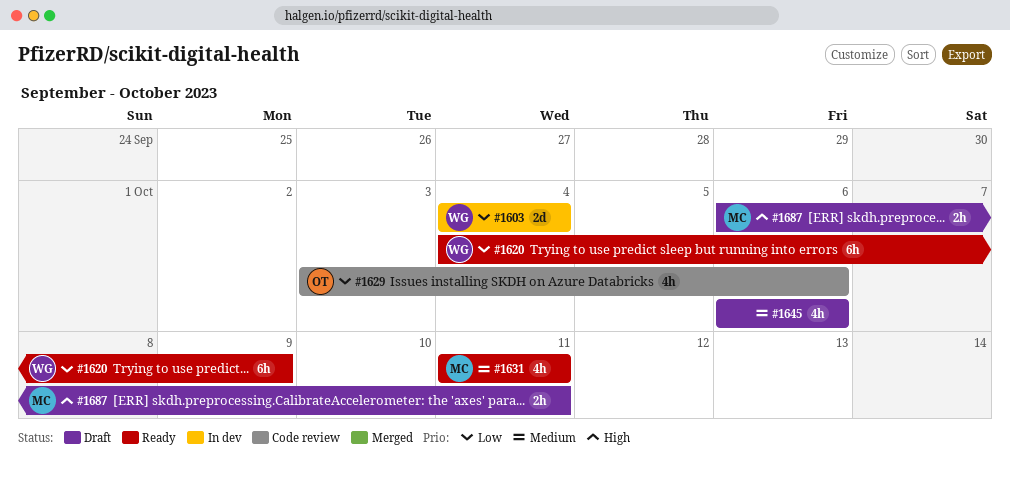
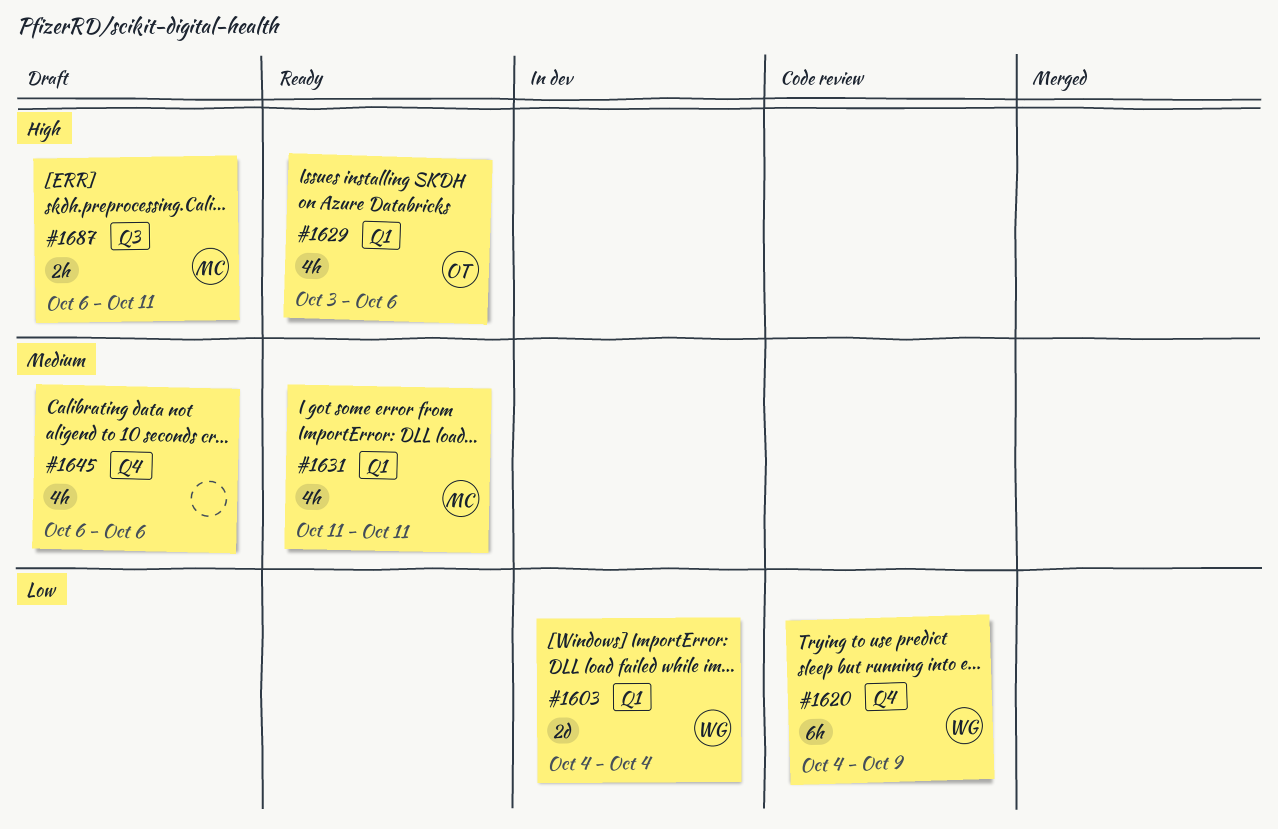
#1620, status: Ready -> Code review
#1629, status: Code review -> Ready
#1629, priority: Low -> High

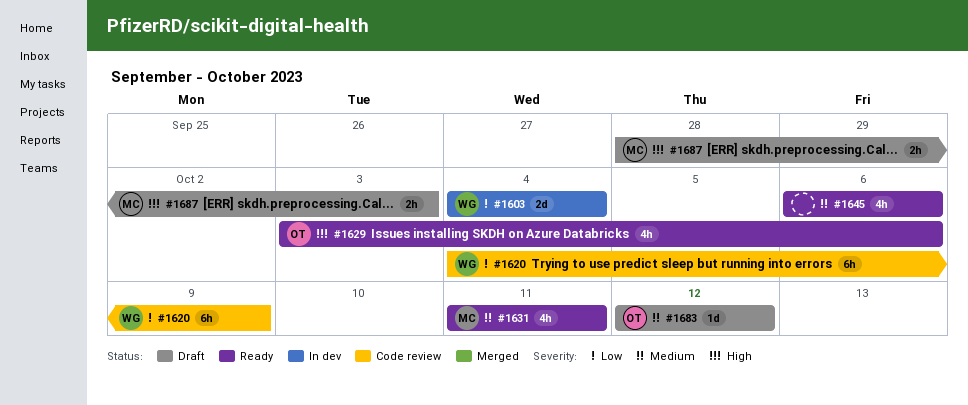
#1645, status: Draft -> Ready
#1683: none -> present
#1687, start: Oct 6 -> Sep 28
#1687, due: Oct 11 -> Oct 3

